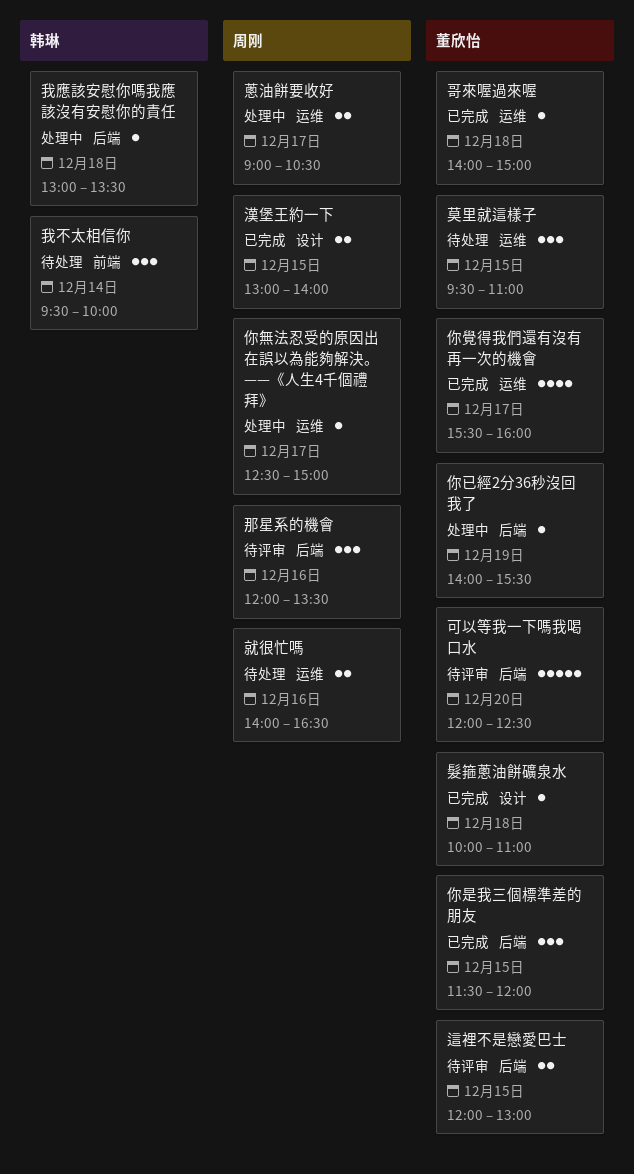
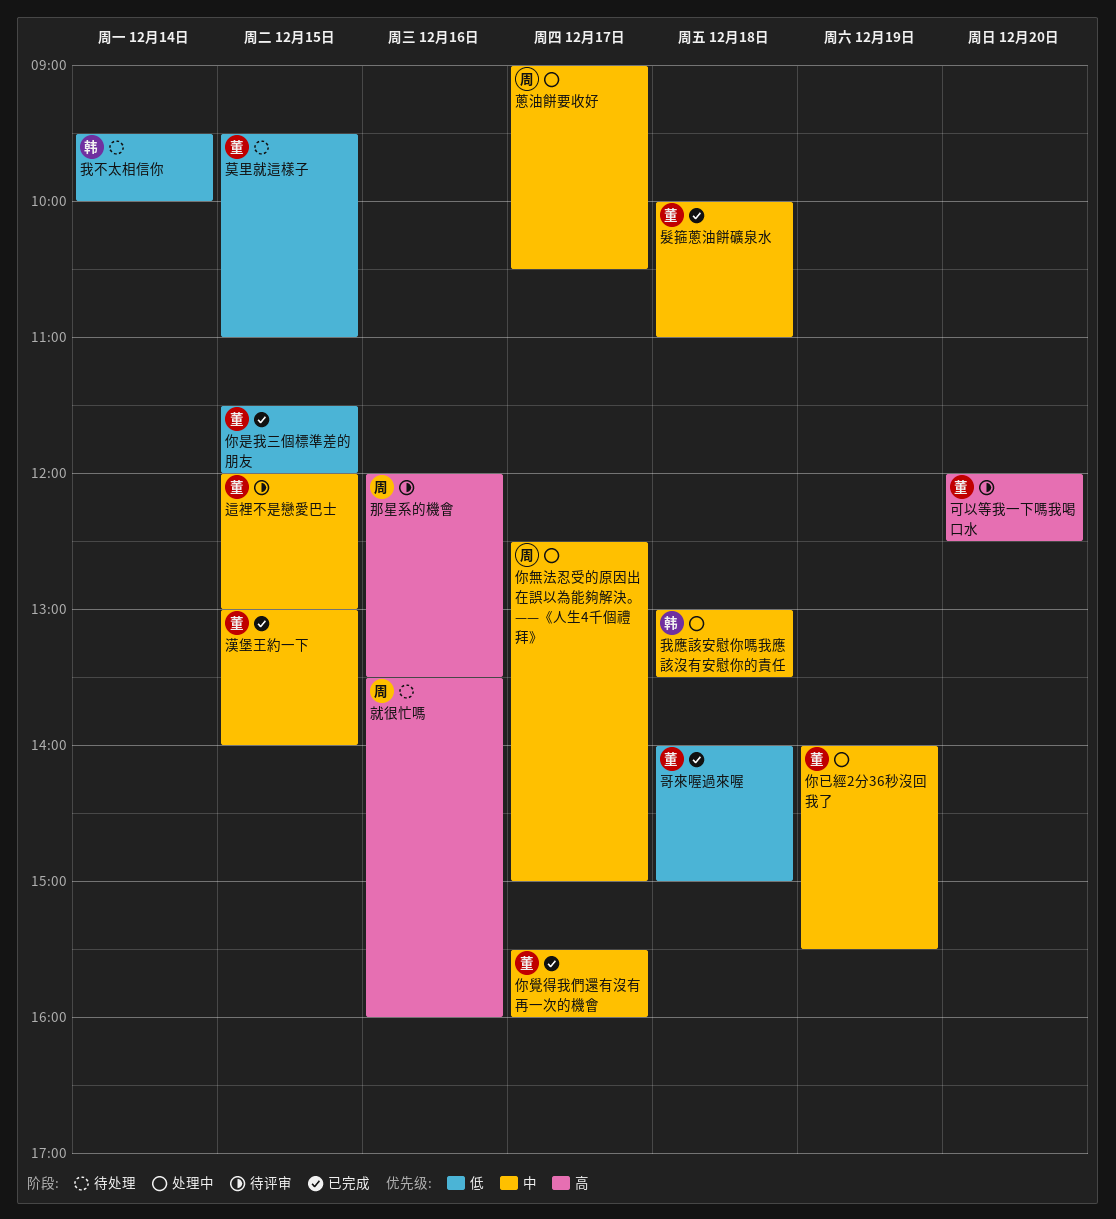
就很忙嗎, begins: 14:00 -> 13:30
就很忙嗎, ends: 16:30 -> 16:00
漢堡王約一下, owner: 周刚 -> 董欣怡

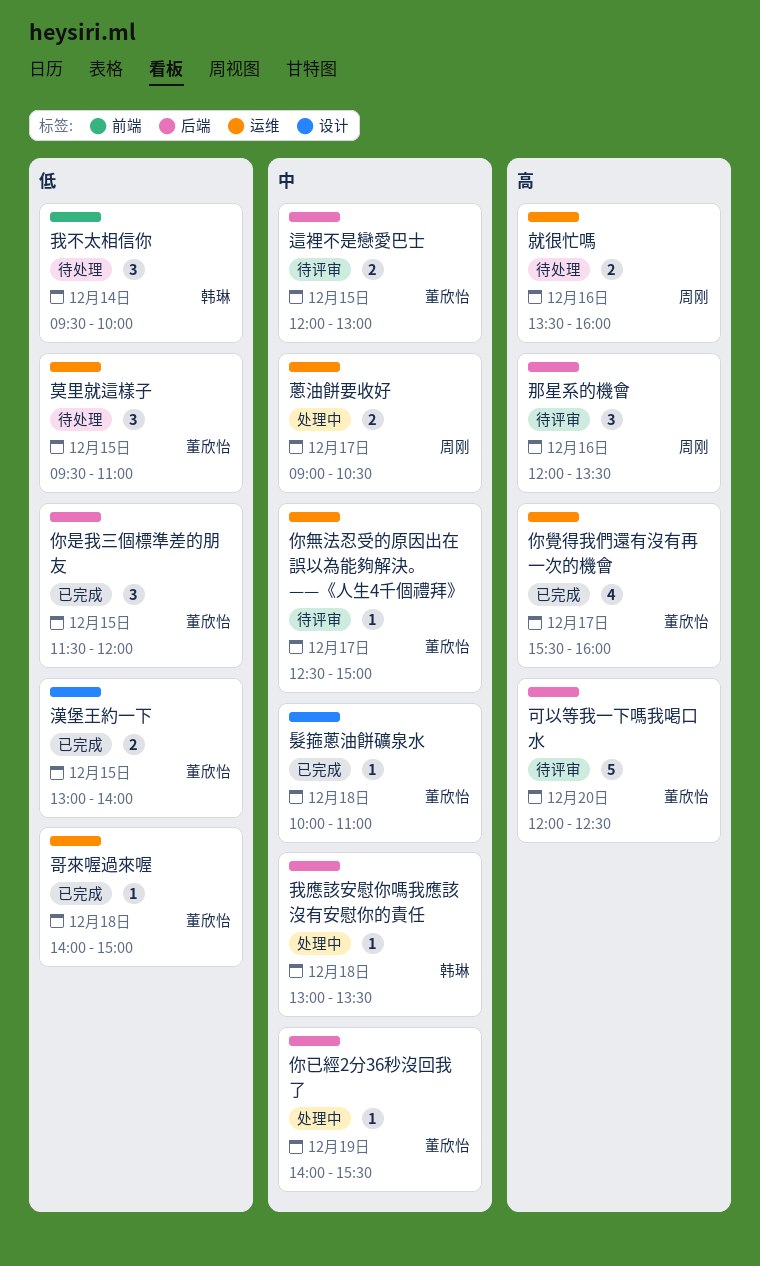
你無法忍受的原因出在誤以為能夠解決。 ——《人生4千個禮拜》, status: 处理中 -> 待评审
你無法忍受的原因出在誤以為能夠解決。 ——《人生4千個禮拜》, owner: 周刚 -> 董欣怡
你覺得我們還有沒有再一次的機會, priority: 中 -> 高
漢堡王約一下, priority: 中 -> 低

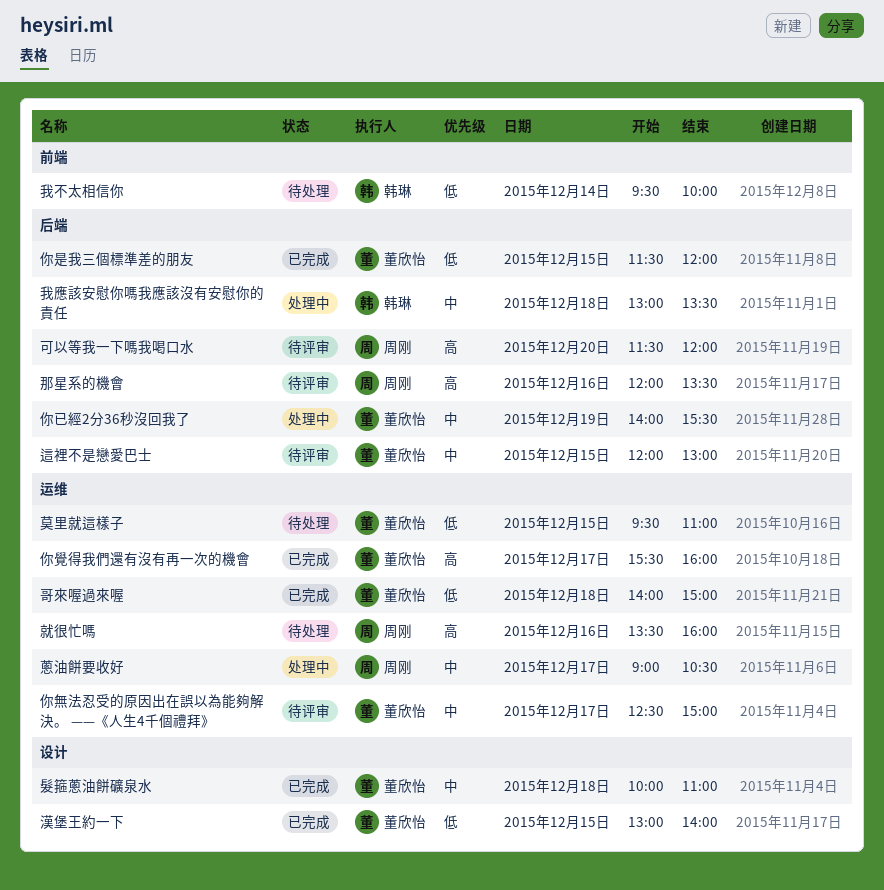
可以等我一下嗎我喝口水, owner: 董欣怡 -> 周刚
可以等我一下嗎我喝口水, begins: 12:00 -> 11:30
可以等我一下嗎我喝口水, ends: 12:30 -> 12:00

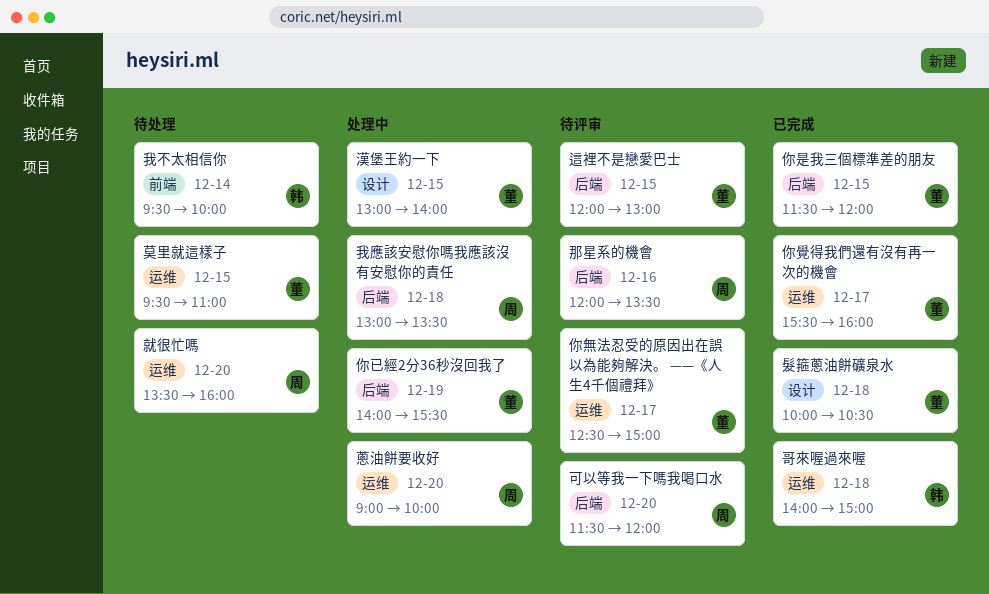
哥來喔過來喔, owner: 董欣怡 -> 韩琳
就很忙嗎, day: Dec 16 -> Dec 20
我應該安慰你嗎我應該沒有安慰你的責任, owner: 韩琳 -> 周刚
漢堡王約一下, status: 已完成 -> 处理中
蔥油餅要收好, day: Dec 17 -> Dec 20
蔥油餅要收好, ends: 10:30 -> 10:00
髮箍蔥油餅礦泉水, ends: 11:00 -> 10:30

